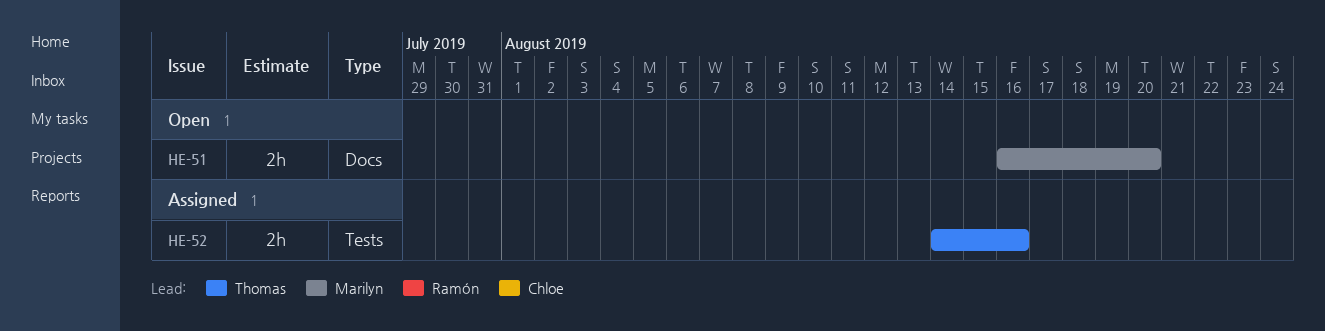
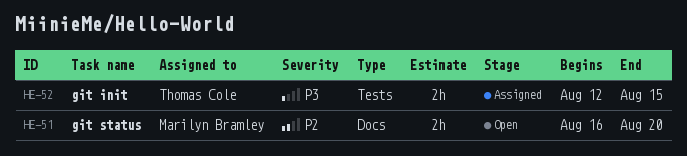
HE-52, start: Aug 14 -> Aug 12
HE-52, due: Aug 16 -> Aug 15

